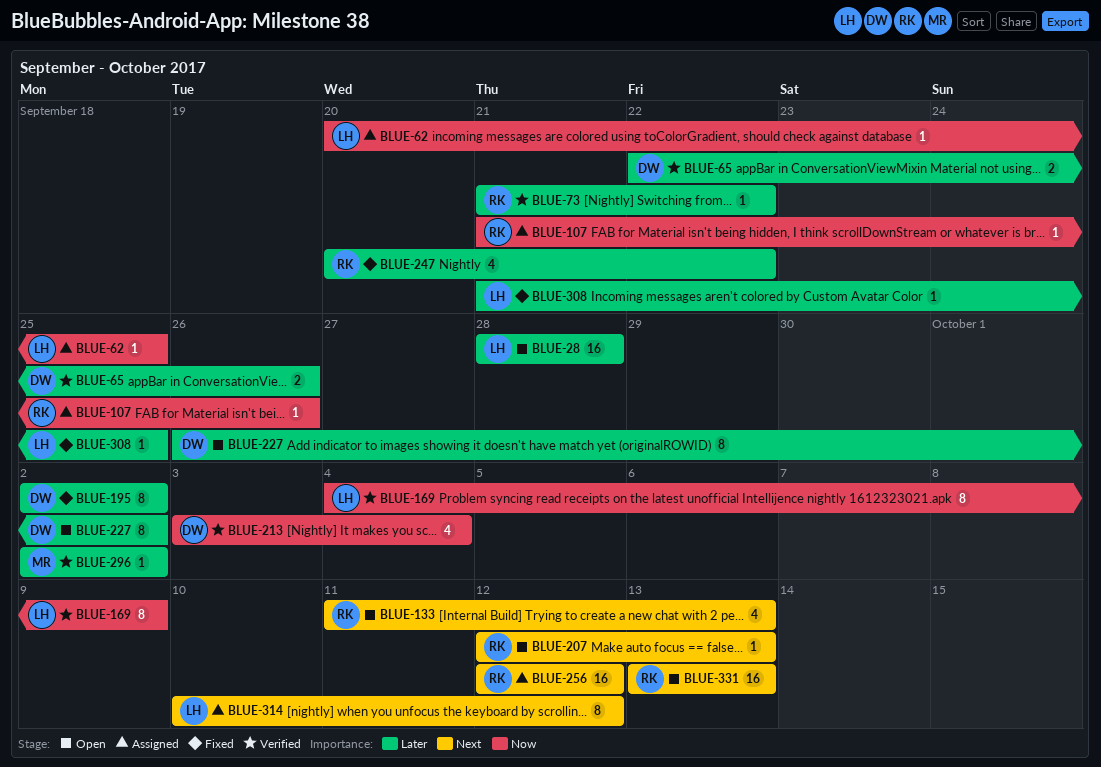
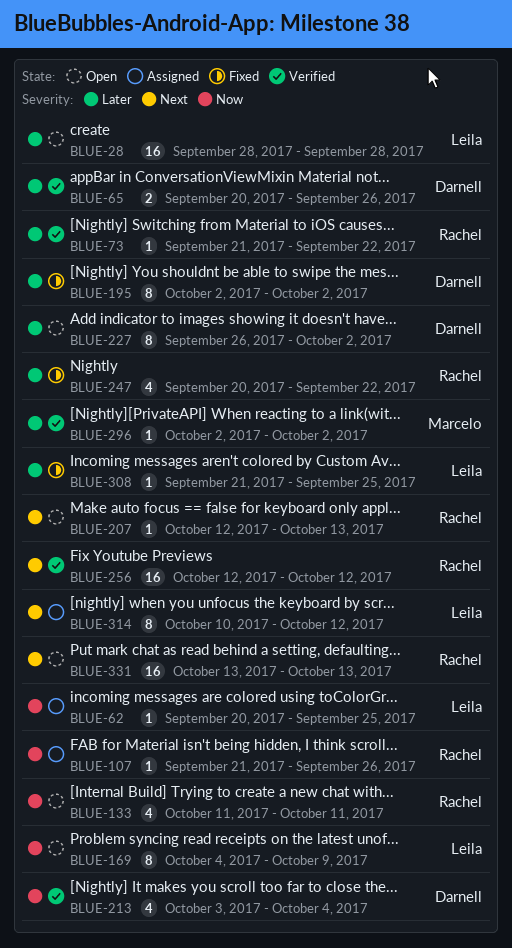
BLUE-65, start: Sep 22 -> Sep 20
BLUE-133, priority: Next -> Now
BLUE-133, due: Oct 13 -> Oct 11
BLUE-169, status: Verified -> Open
BLUE-256, status: Assigned -> Verified

